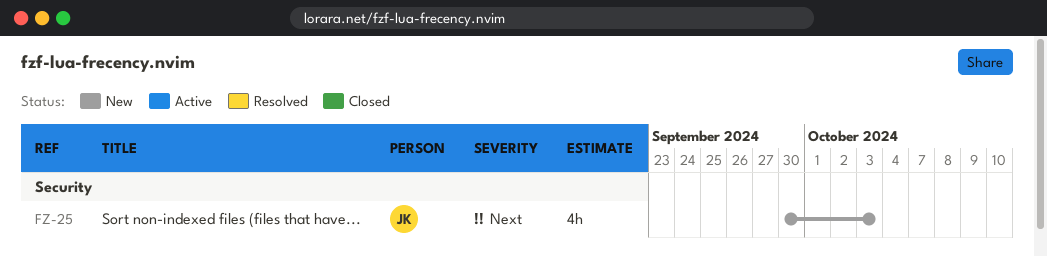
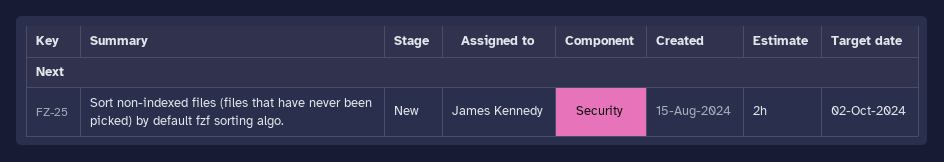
FZ-25, estimate: 4h -> 2h
FZ-25, due: Oct 3 -> Oct 2

